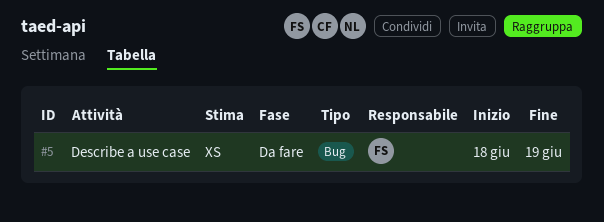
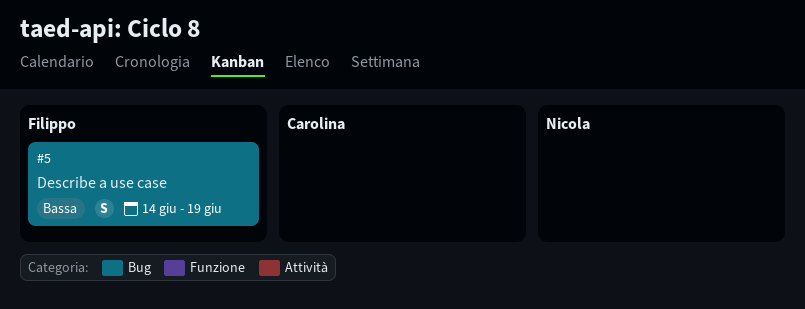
#5, estimate: XS -> S
#5, start: Jun 18 -> Jun 14

